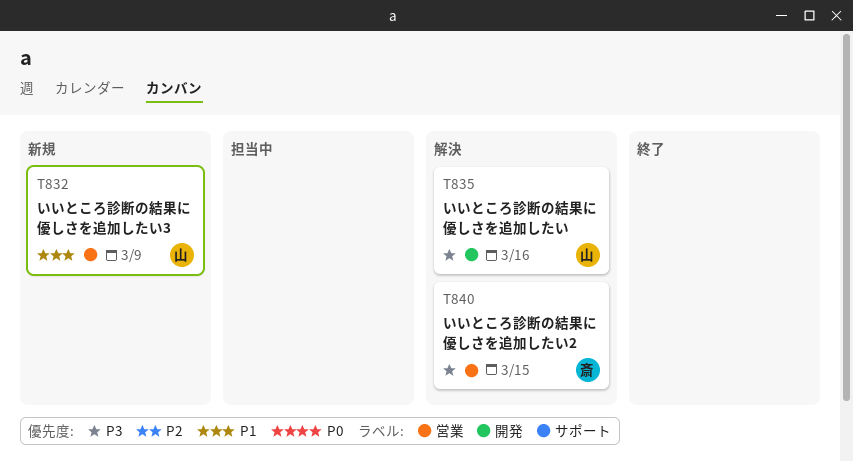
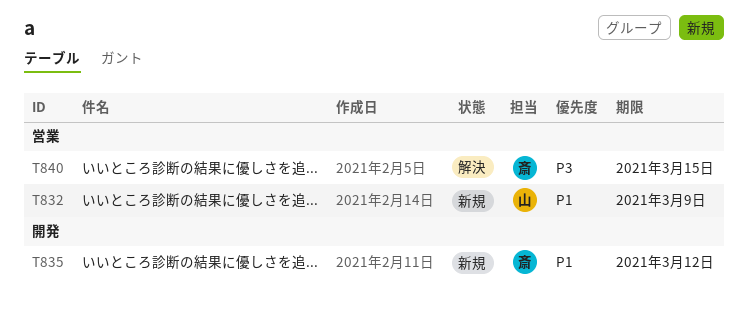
T835, status: 解決 -> 新規
T835, owner: 山 -> 斎
T835, priority: P3 -> P1
T835, due: Mar 16 -> Mar 12

